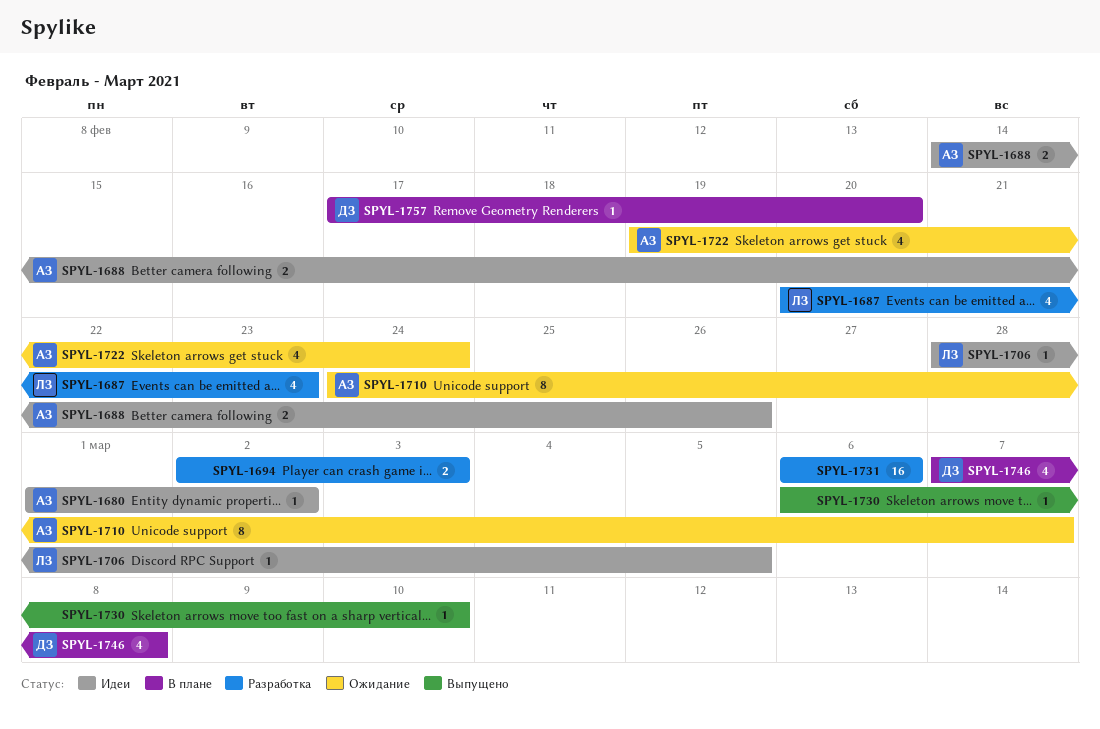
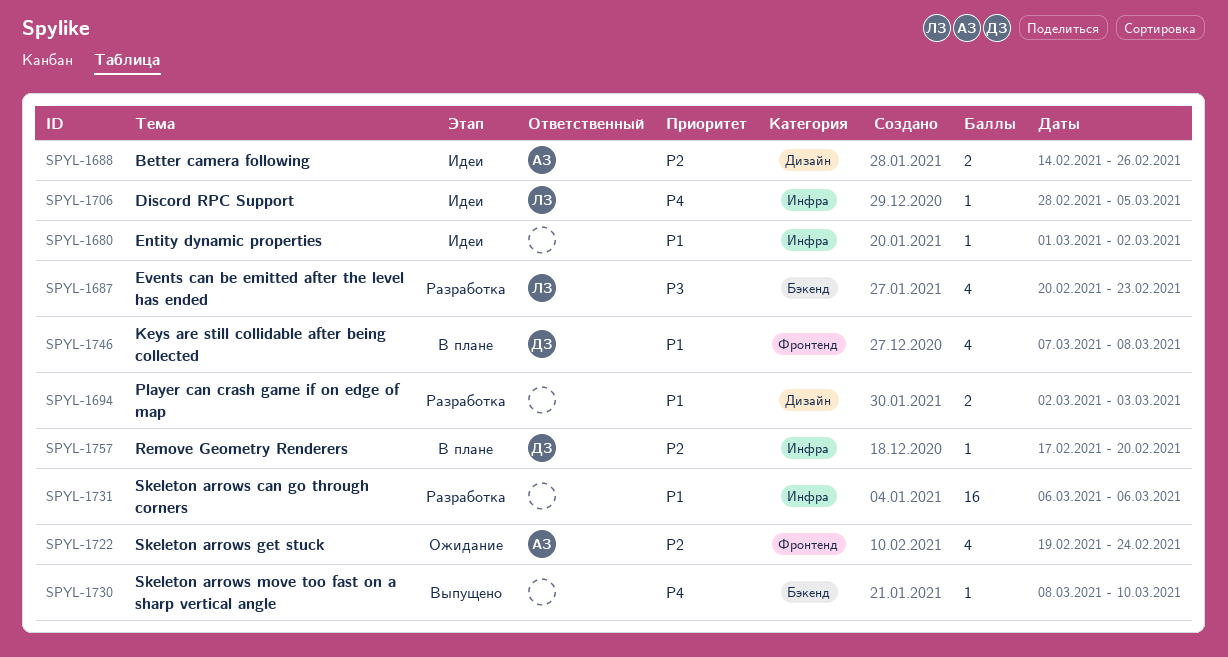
SPYL-1680, owner: АЗ -> none
SPYL-1710: present -> none
SPYL-1730, start: Mar 6 -> Mar 8

